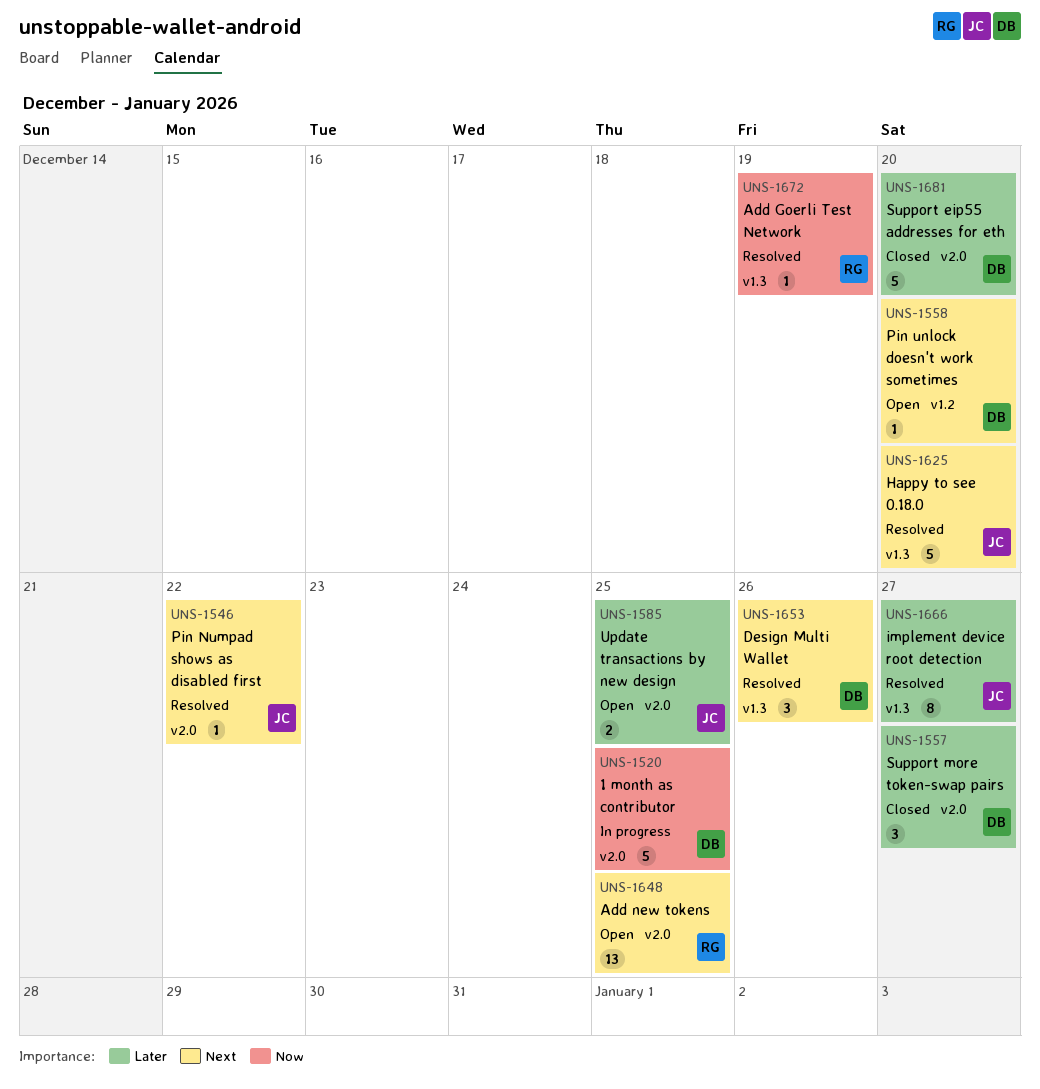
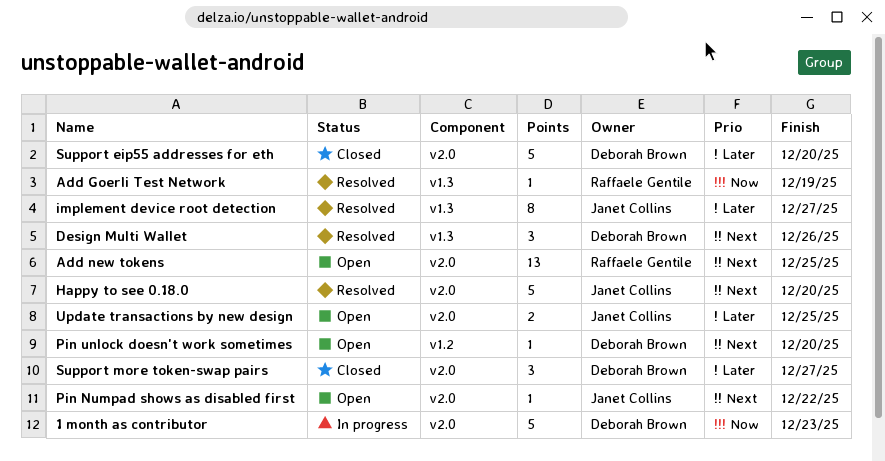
1 month as contributor, due: Dec 25 -> Dec 23
Happy to see 0.18.0, label: v1.3 -> v2.0
Pin Numpad shows as disabled first, status: Resolved -> Open

